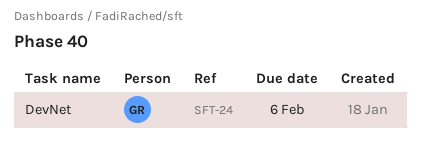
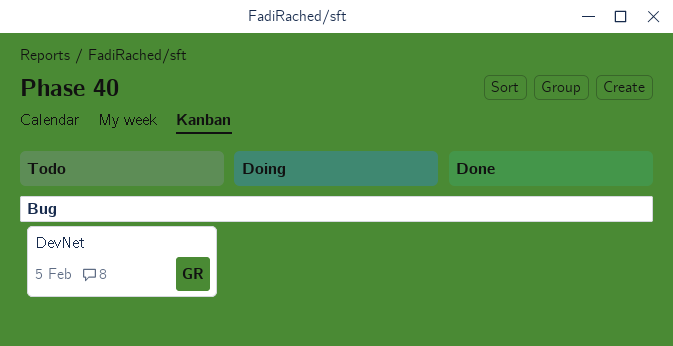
DevNet, due: Feb 6 -> Feb 5

